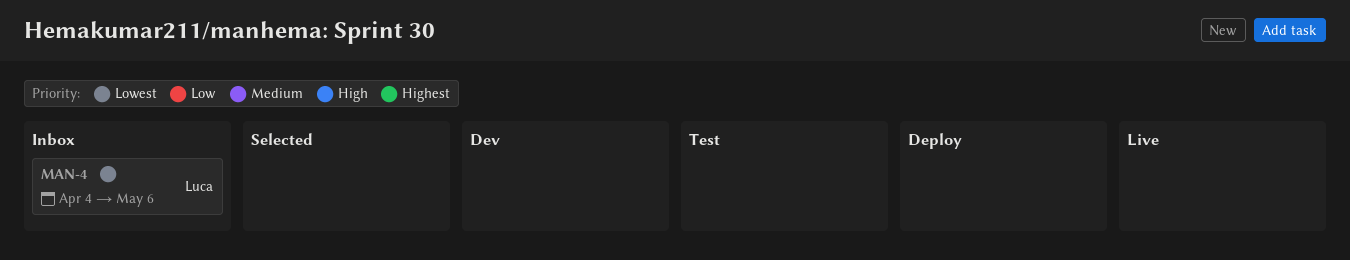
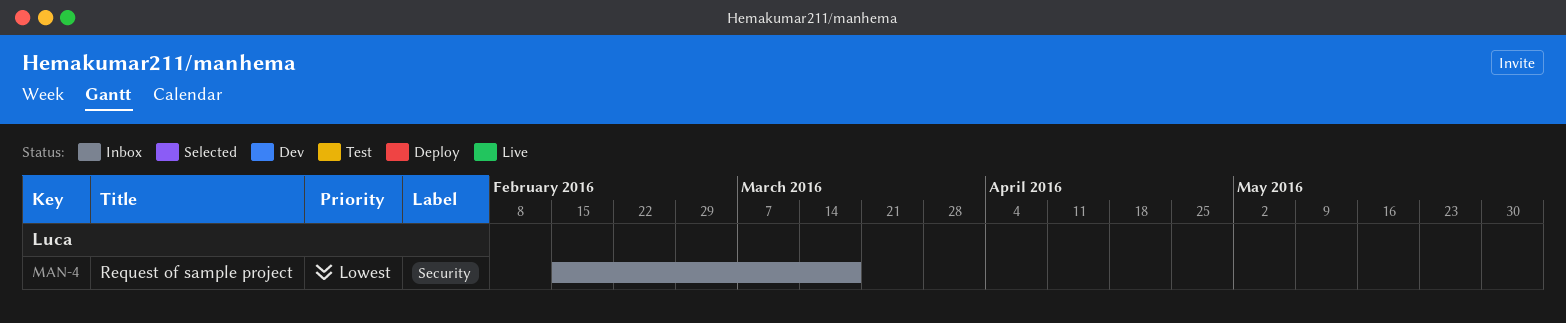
MAN-4, start: Apr 4 -> Feb 15
MAN-4, due: May 6 -> Mar 18

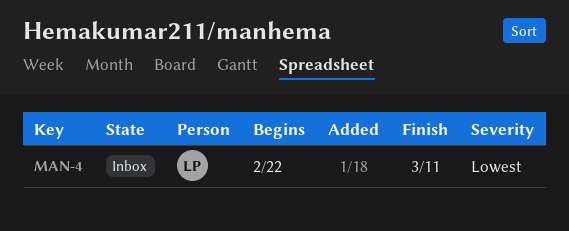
MAN-4, start: Feb 15 -> Feb 22
MAN-4, due: Mar 18 -> Mar 11

